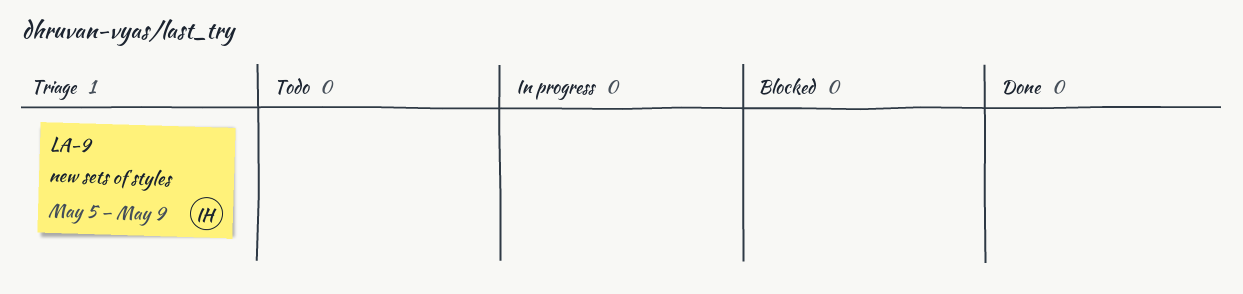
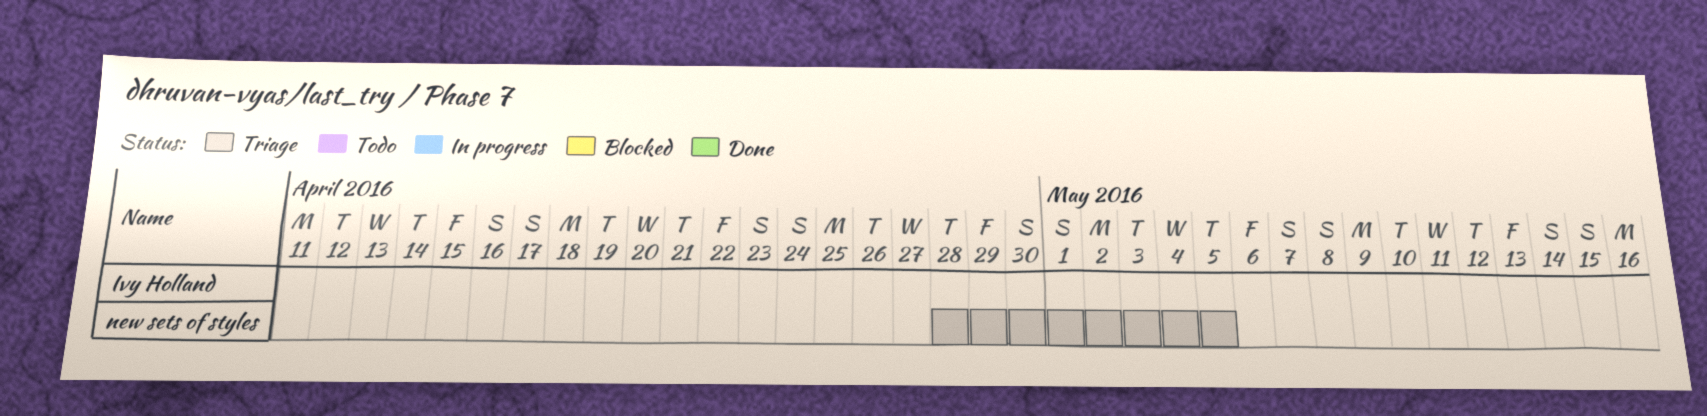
new sets of styles, start: May 5 -> Apr 28
new sets of styles, due: May 9 -> May 5

